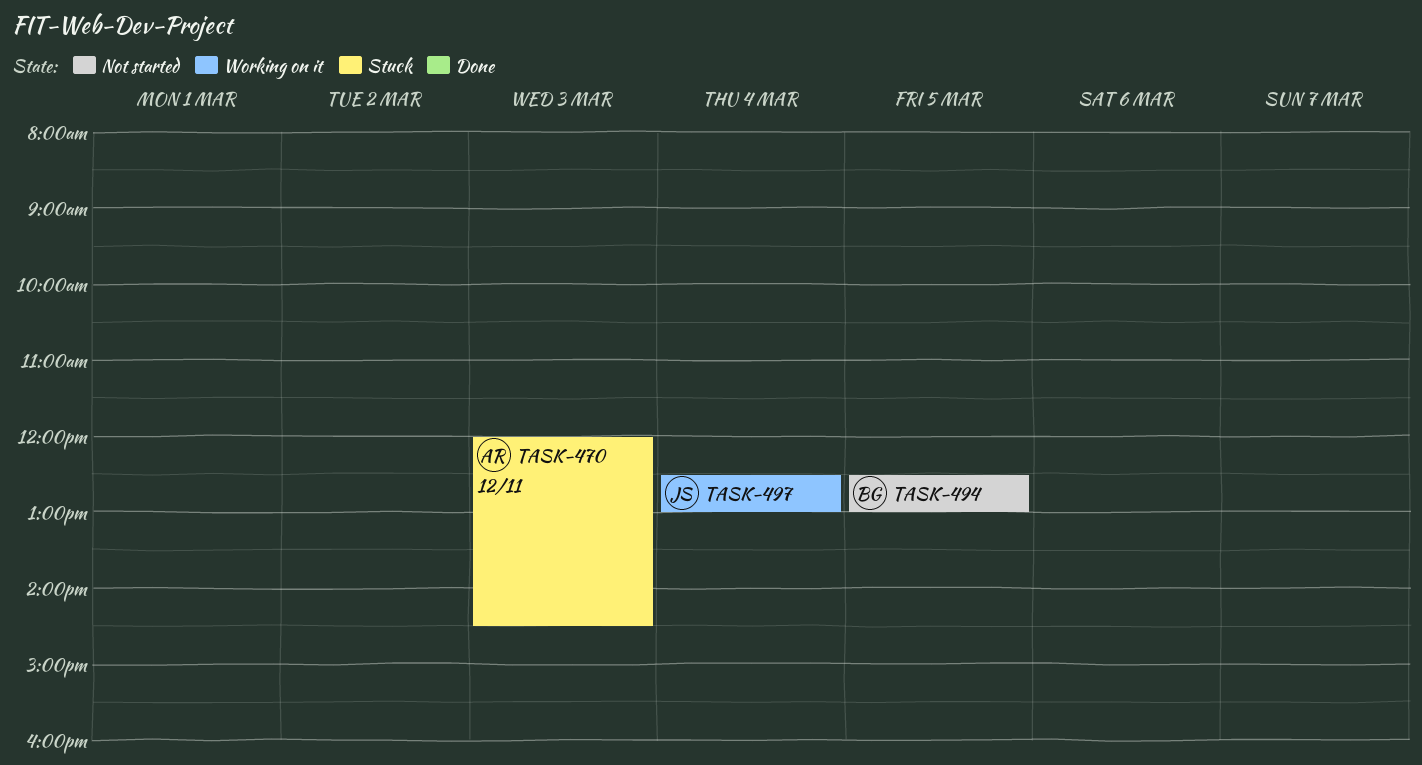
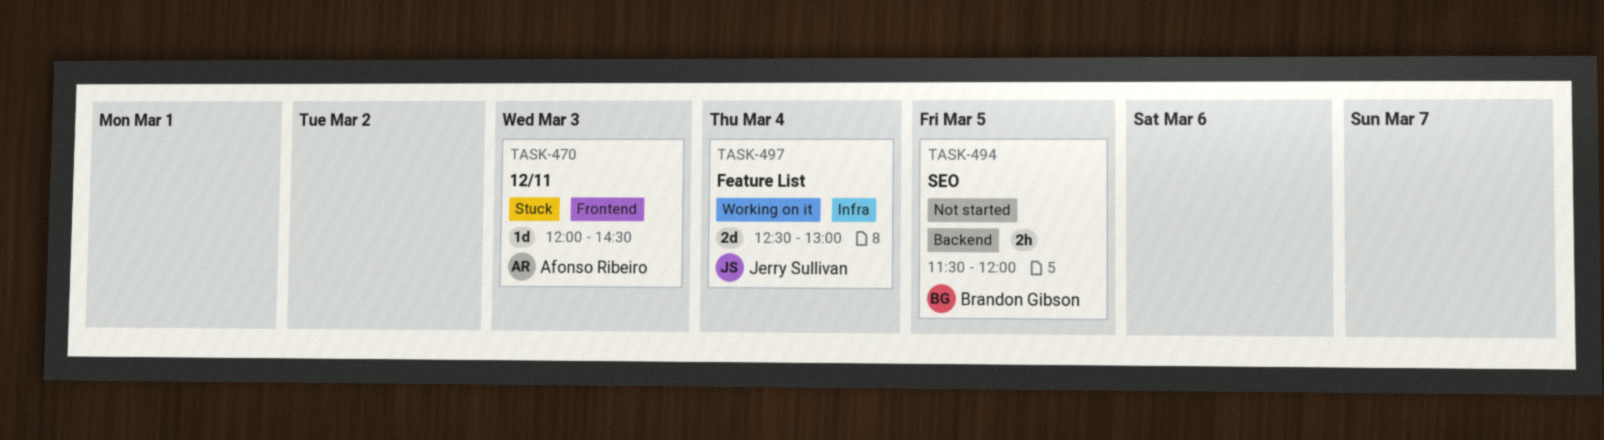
TASK-494, begins: 12:30 -> 11:30
TASK-494, ends: 13:00 -> 12:00

